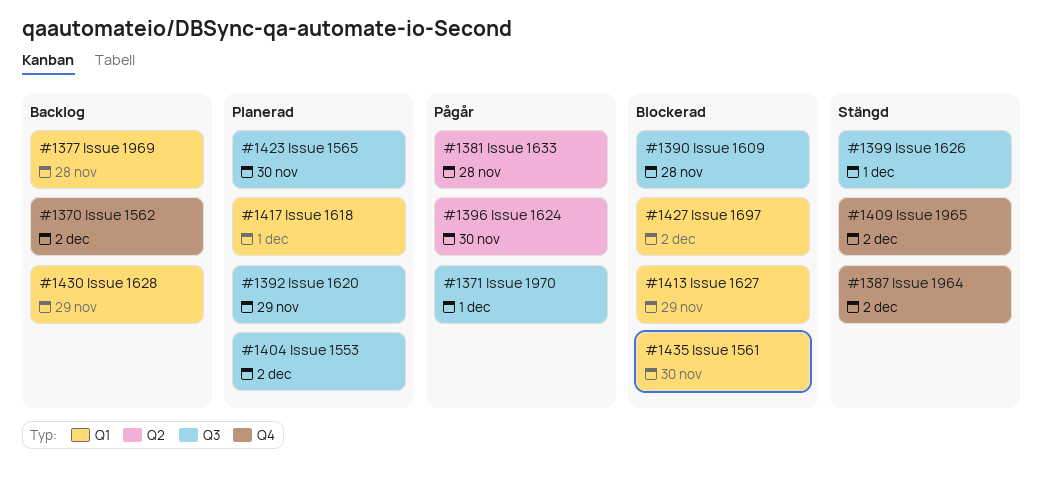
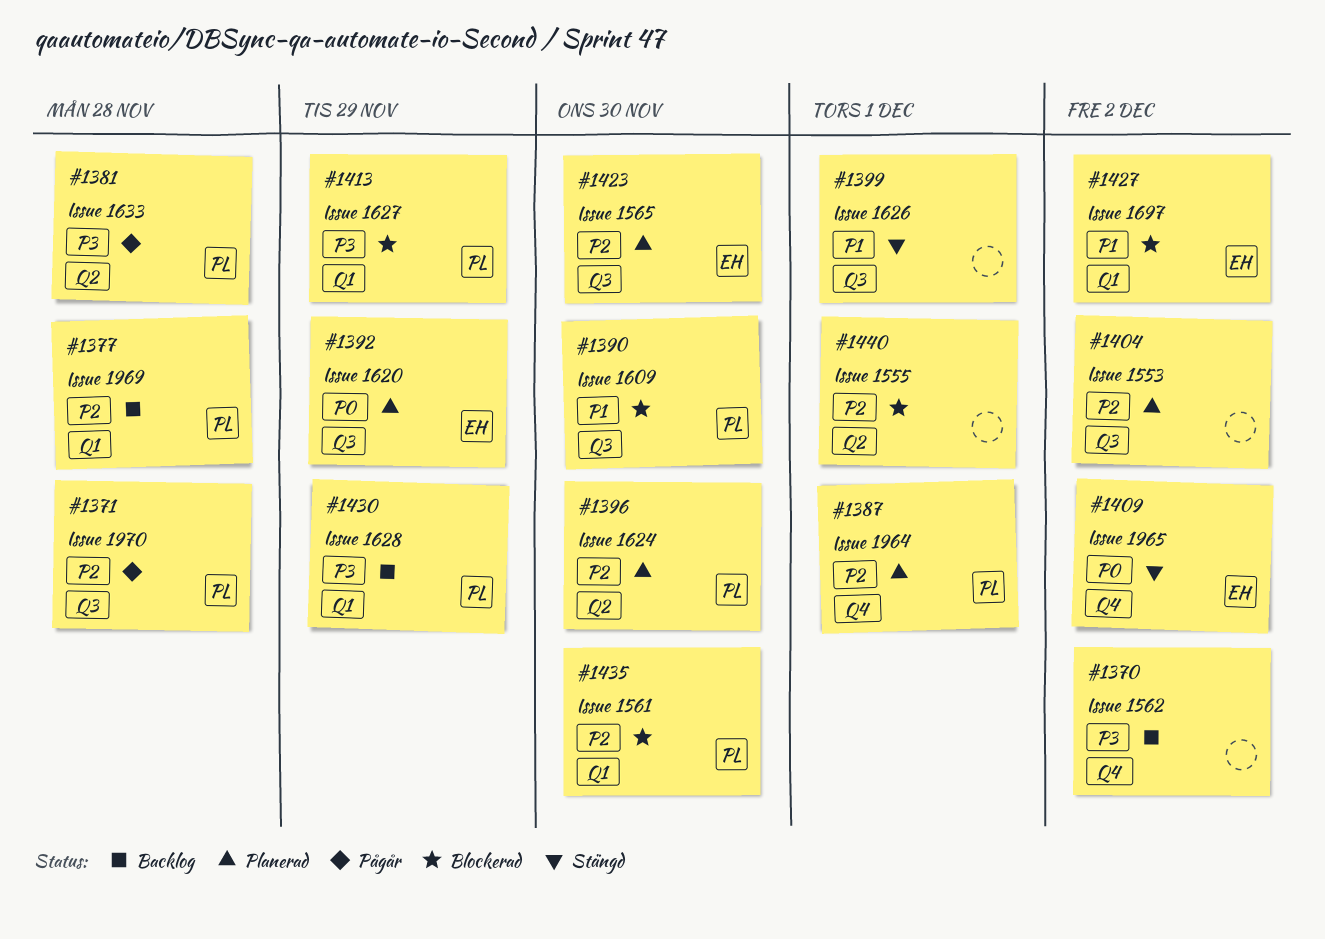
#1371, due: Dec 1 -> Nov 28
#1387, status: Stängd -> Planerad
#1387, due: Dec 2 -> Dec 1
#1390, due: Nov 28 -> Nov 30
#1396, status: Pågår -> Planerad
#1417: present -> none
#1440: none -> present

